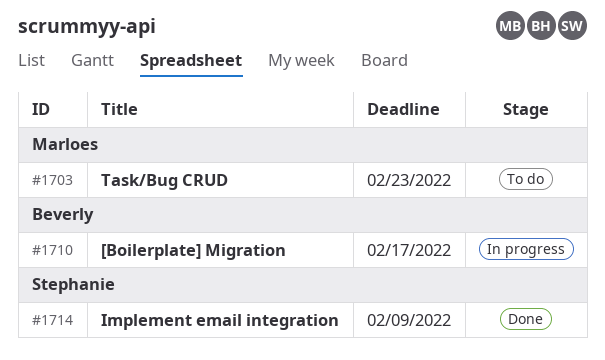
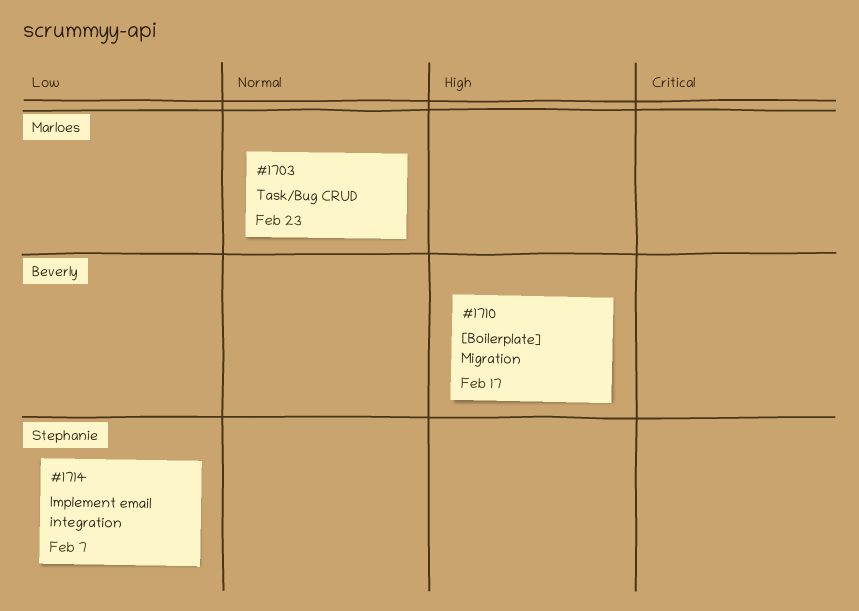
#1714, due: Feb 9 -> Feb 7

